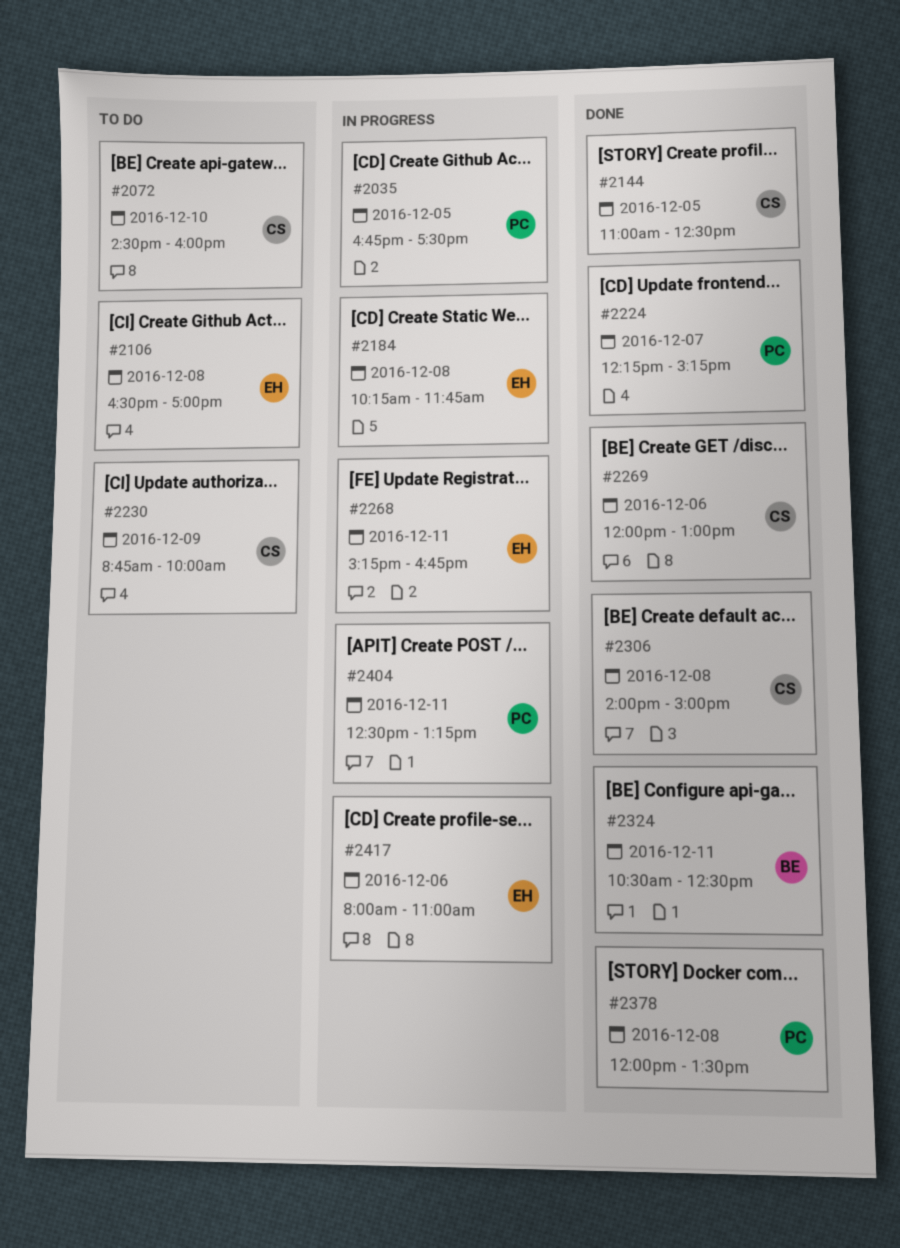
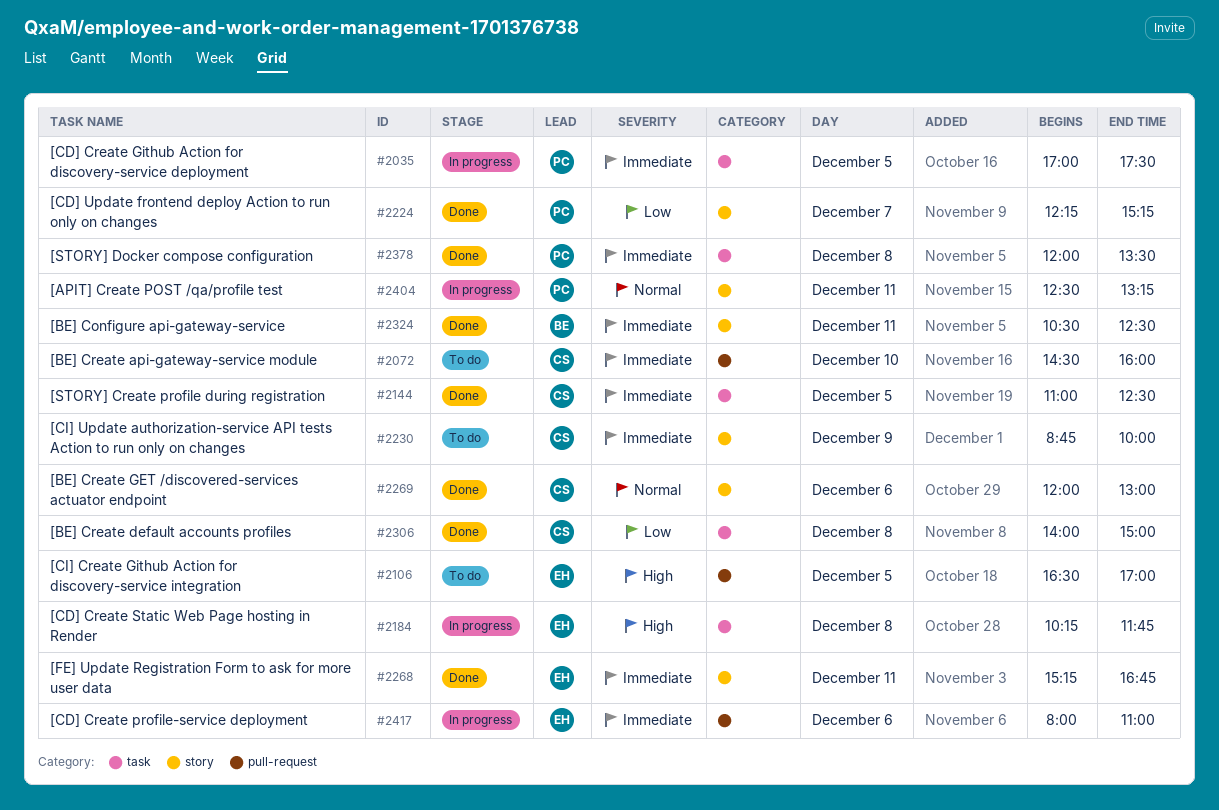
#2035, begins: 16:45 -> 17:00
#2106, day: Dec 8 -> Dec 5
#2268, status: In progress -> Done

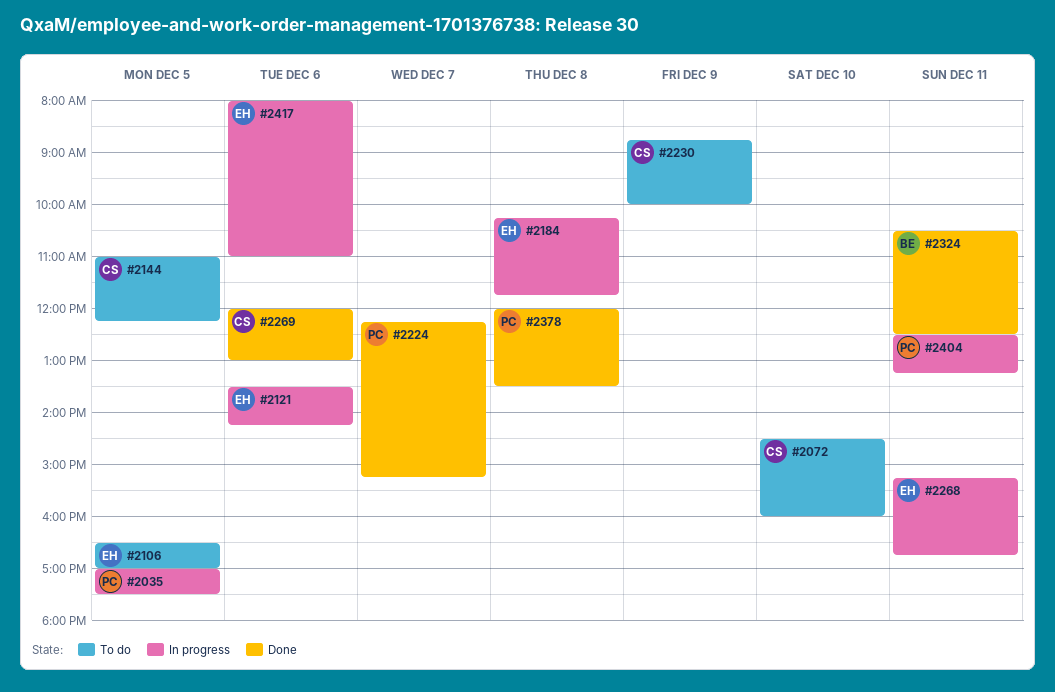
#2121: none -> present
#2144, status: Done -> To do
#2144, ends: 12:30 -> 12:15
#2268, status: Done -> In progress
#2306: present -> none

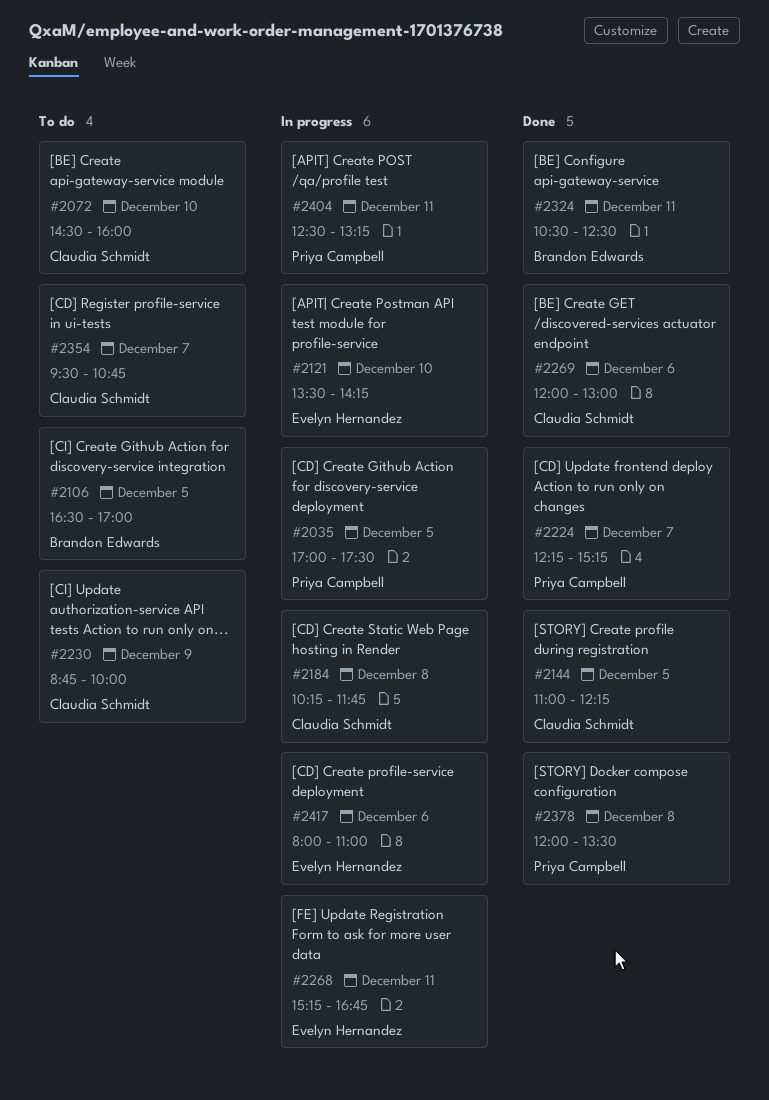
#2106, owner: Evelyn Hernandez -> Brandon Edwards
#2121, day: Dec 6 -> Dec 10
#2144, status: To do -> Done
#2184, owner: Evelyn Hernandez -> Claudia Schmidt
#2354: none -> present

